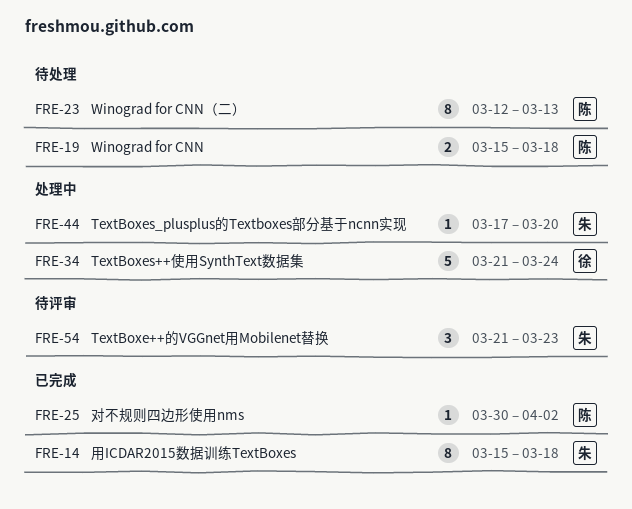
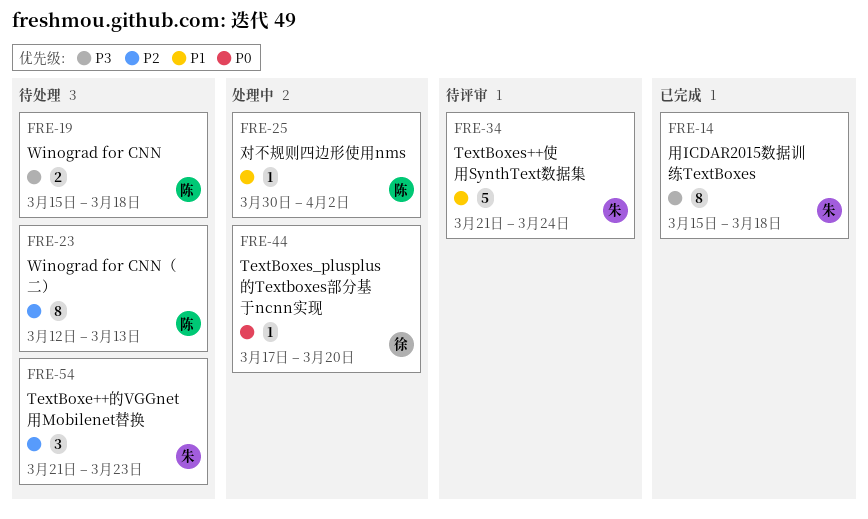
FRE-25, status: 已完成 -> 处理中
FRE-34, status: 处理中 -> 待评审
FRE-34, owner: 徐 -> 朱
FRE-44, owner: 朱 -> 徐
FRE-54, status: 待评审 -> 待处理

